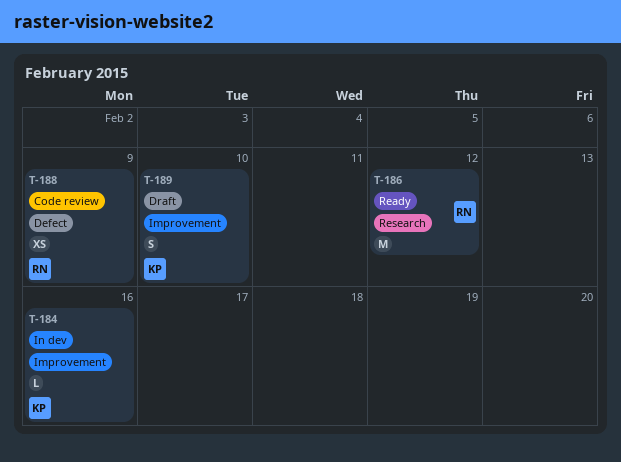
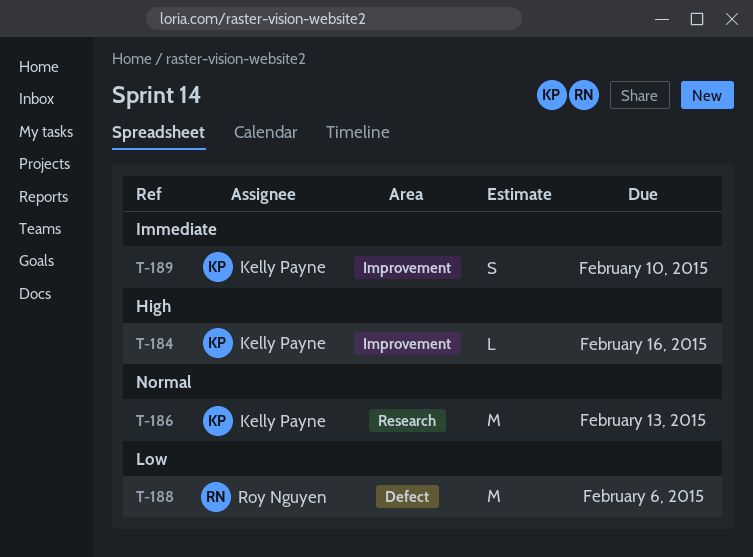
T-186, owner: Roy Nguyen -> Kelly Payne
T-186, due: Feb 12 -> Feb 13
T-188, estimate: XS -> M
T-188, due: Feb 9 -> Feb 6

